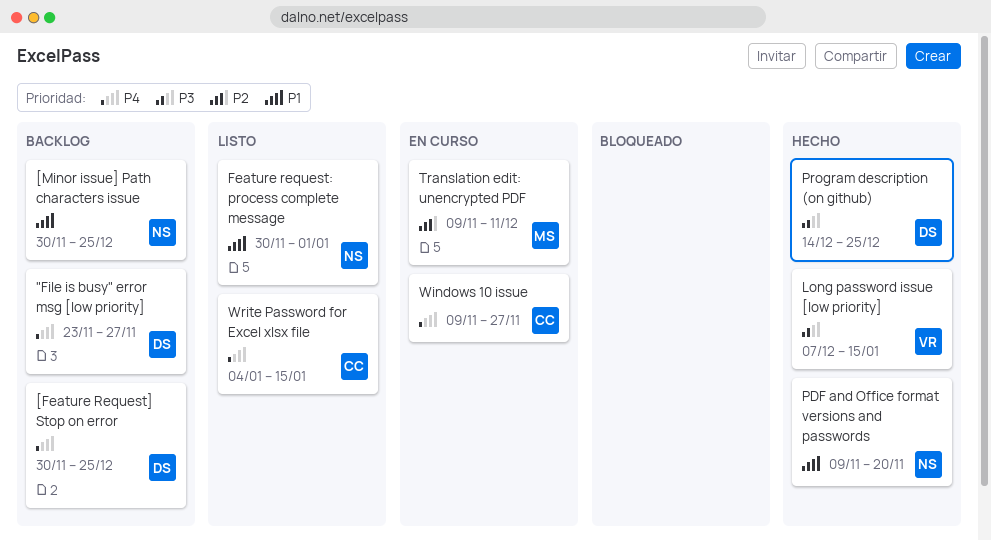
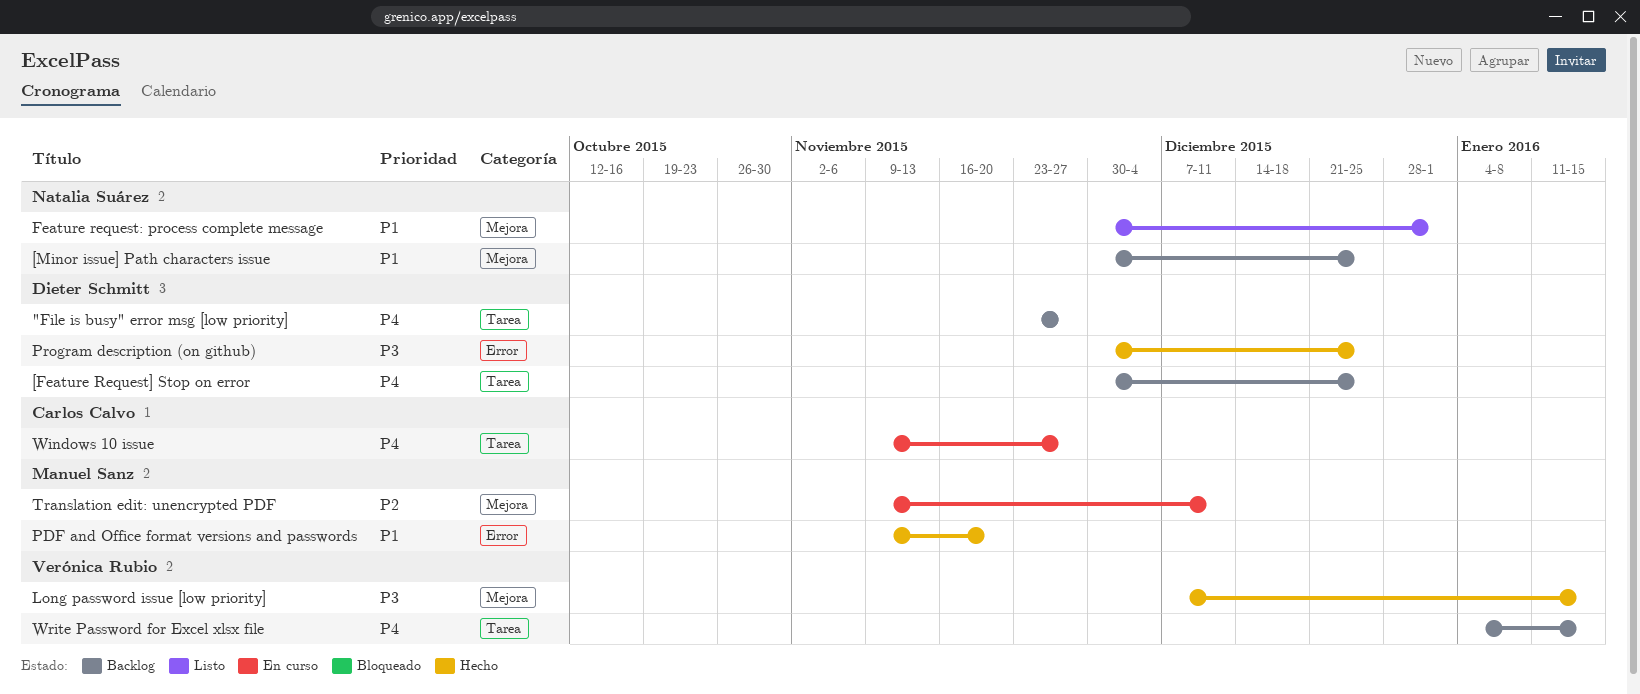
PDF and Office format versions and passwords, owner: Natalia Suárez -> Manuel Sanz
Program description (on github), start: Dec 14 -> Nov 30
Write Password for Excel xlsx file, status: Listo -> Backlog
Write Password for Excel xlsx file, owner: Carlos Calvo -> Verónica Rubio

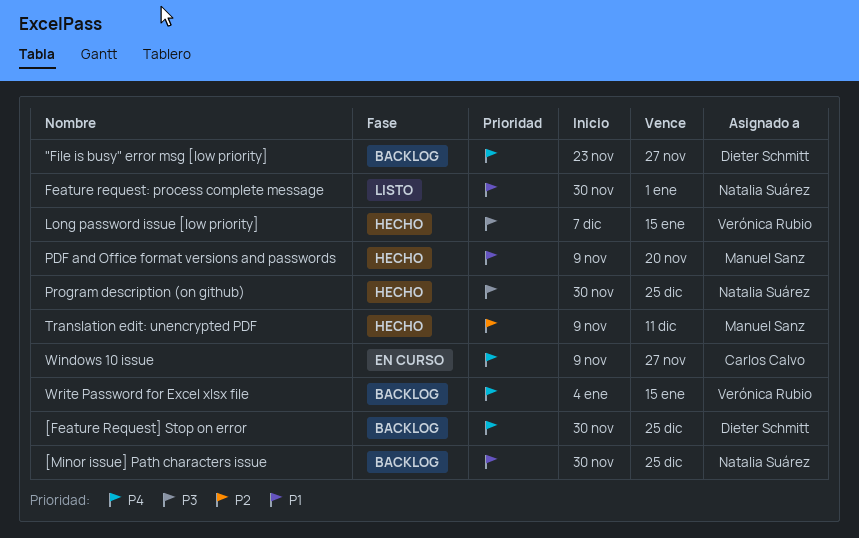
Program description (on github), owner: Dieter Schmitt -> Natalia Suárez
Translation edit: unencrypted PDF, status: En curso -> Hecho

